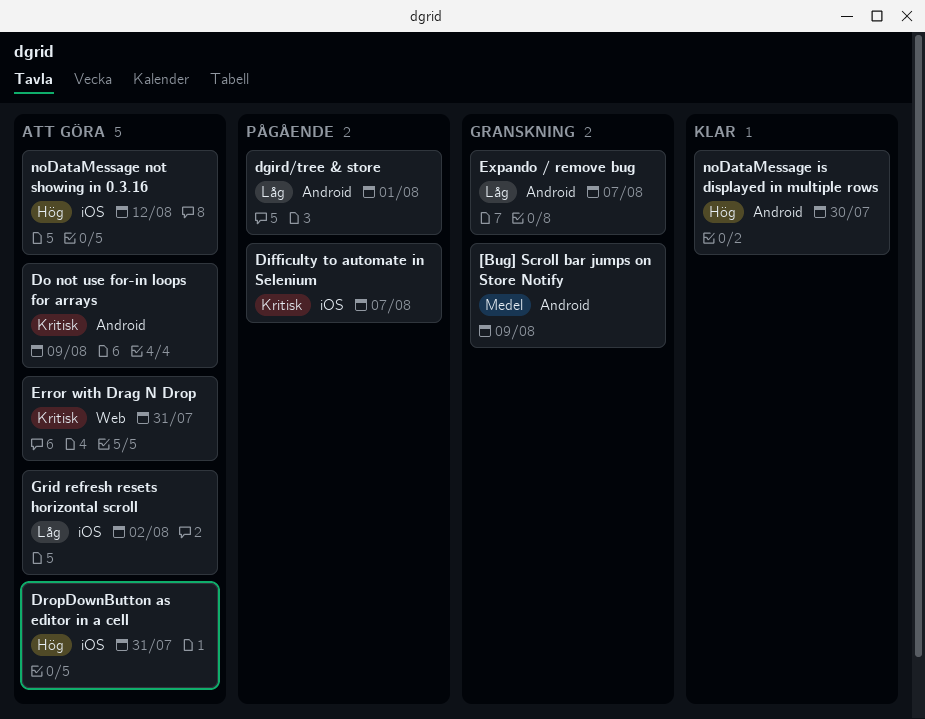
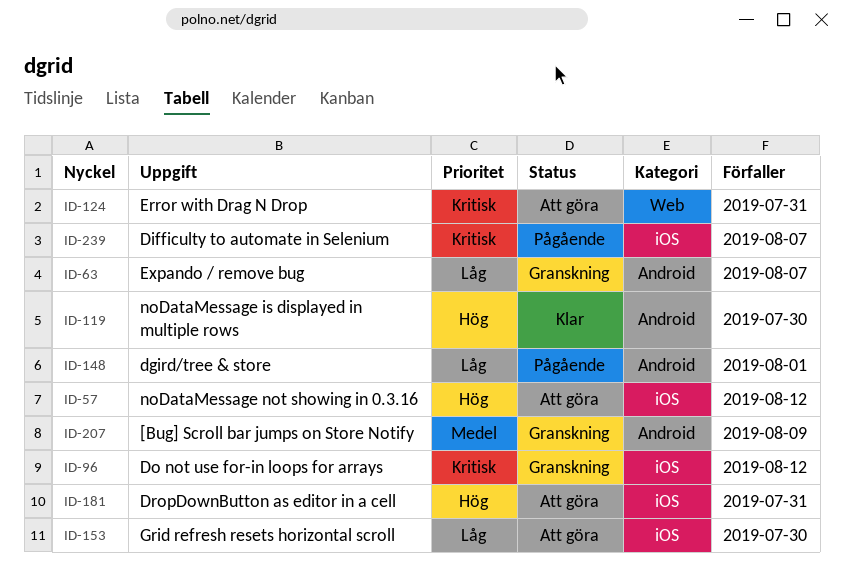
Do not use for-in loops for arrays, status: Att göra -> Granskning
Do not use for-in loops for arrays, label: Android -> iOS
Do not use for-in loops for arrays, due: Aug 9 -> Aug 12
Grid refresh resets horizontal scroll, due: Aug 2 -> Jul 30

